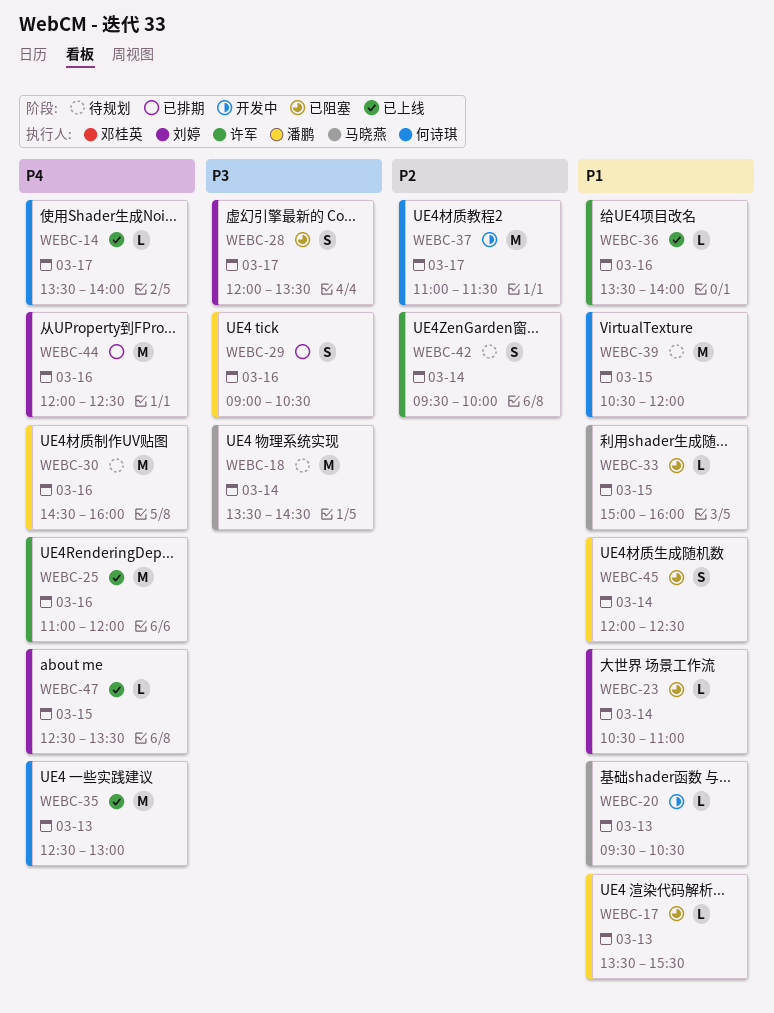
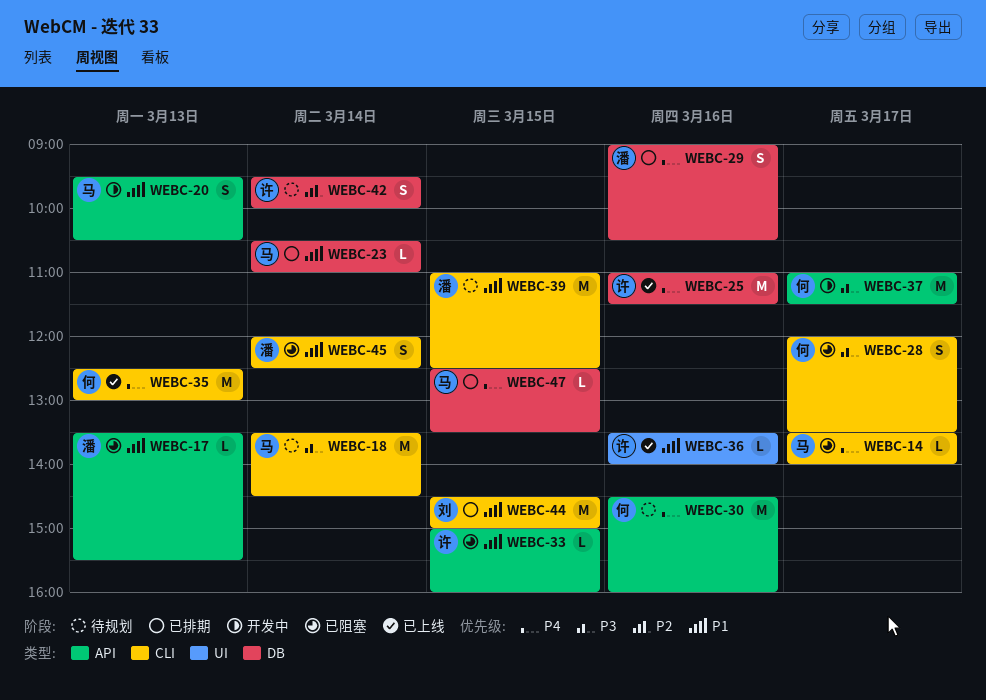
WEBC-14, status: 已上线 -> 已阻塞
WEBC-14, owner: 何诗琪 -> 马晓燕
WEBC-20, estimate: L -> S
WEBC-23, status: 已阻塞 -> 已排期
WEBC-23, owner: 刘婷 -> 马晓燕
WEBC-25, ends: 12:00 -> 11:30
WEBC-28, owner: 刘婷 -> 何诗琪
WEBC-29, priority: P3 -> P4
WEBC-30, owner: 潘鹏 -> 何诗琪
WEBC-33, owner: 马晓燕 -> 许军
WEBC-37, priority: P2 -> P3
WEBC-39, owner: 何诗琪 -> 潘鹏
WEBC-39, begins: 10:30 -> 11:00
WEBC-39, ends: 12:00 -> 12:30
WEBC-44, priority: P4 -> P1
WEBC-44, day: Mar 16 -> Mar 15
WEBC-44, begins: 12:00 -> 14:30
WEBC-44, ends: 12:30 -> 15:00
WEBC-47, status: 已上线 -> 已排期
WEBC-47, owner: 刘婷 -> 马晓燕

